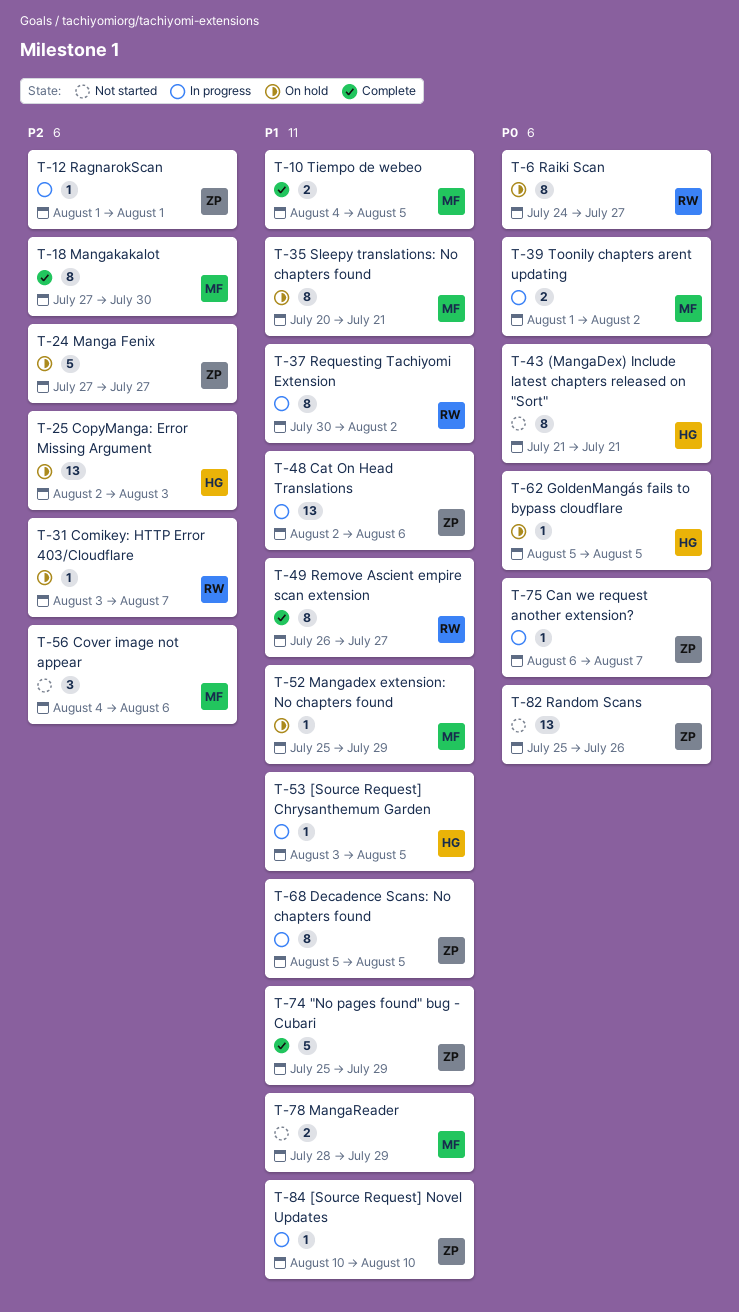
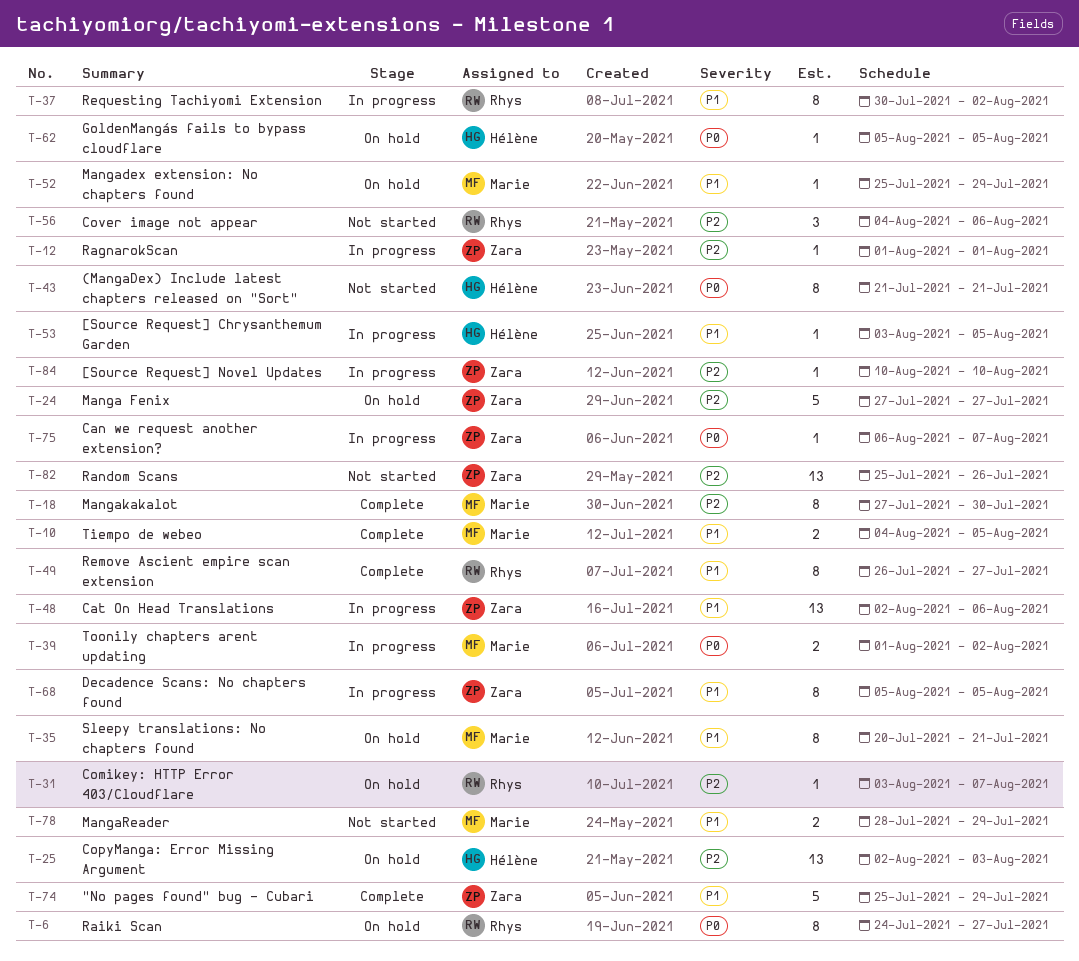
T-56, owner: Marie -> Rhys
T-82, priority: P0 -> P2
T-84, priority: P1 -> P2

